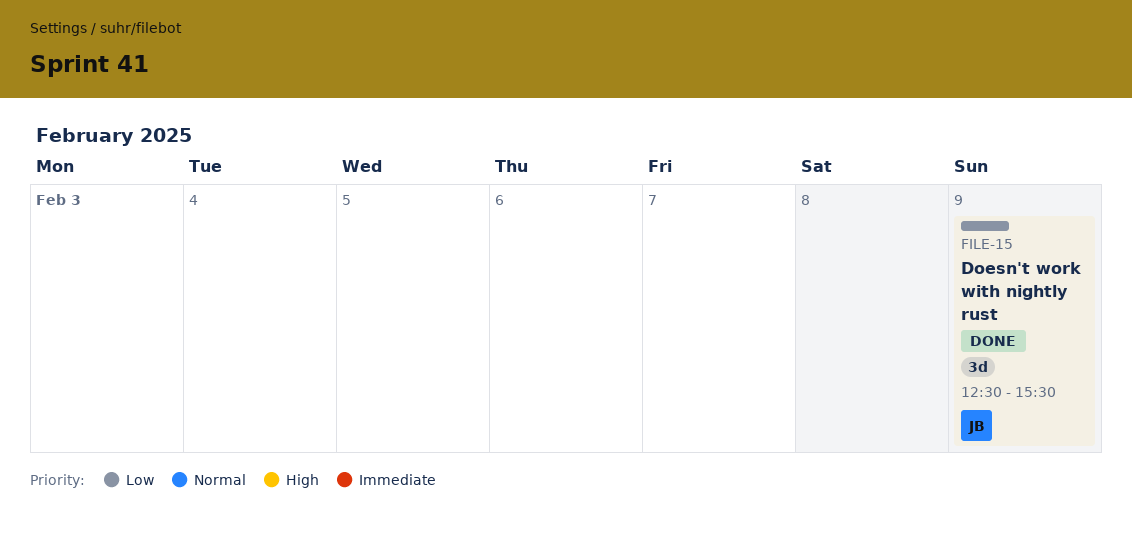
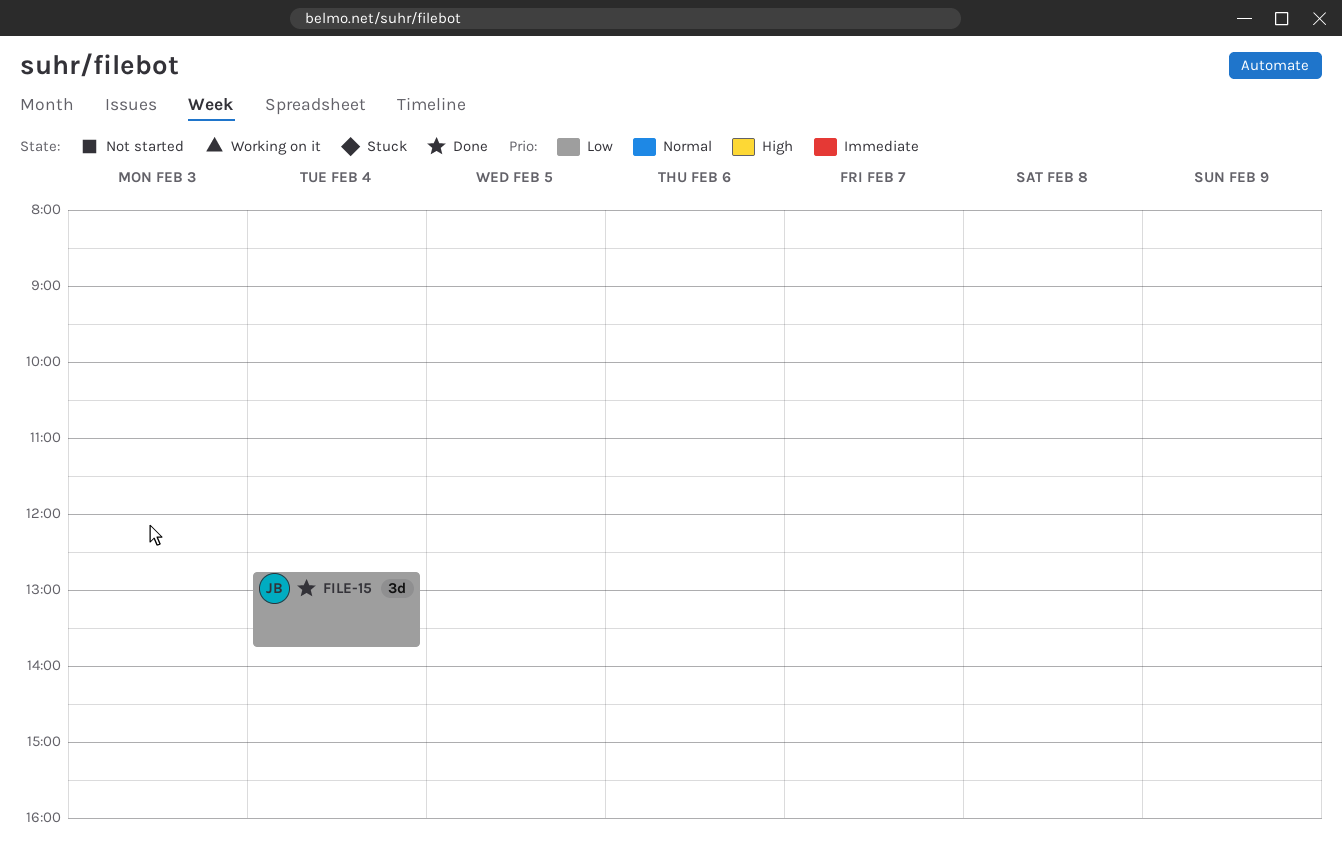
FILE-15, day: Feb 9 -> Feb 4
FILE-15, begins: 12:30 -> 12:45
FILE-15, ends: 15:30 -> 13:45

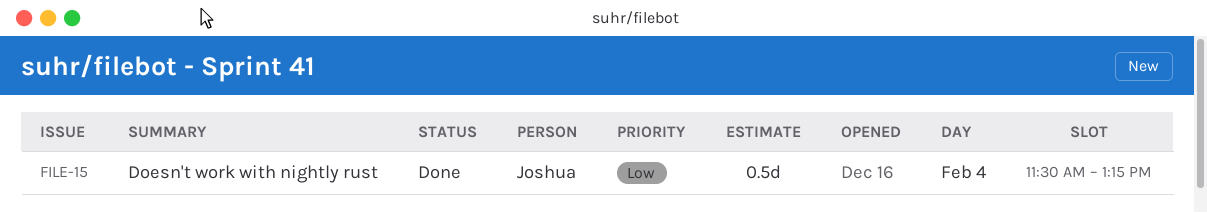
FILE-15, estimate: 3d -> 0.5d
FILE-15, begins: 12:45 -> 11:30
FILE-15, ends: 13:45 -> 13:15

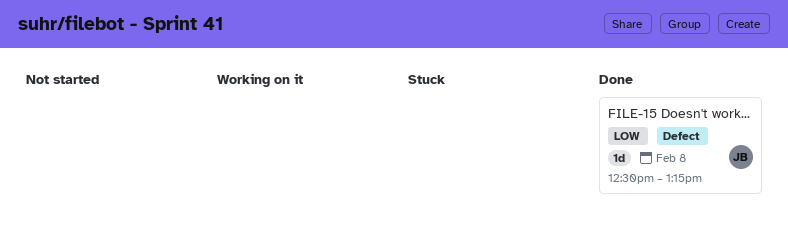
FILE-15, estimate: 0.5d -> 1d
FILE-15, day: Feb 4 -> Feb 8
FILE-15, begins: 11:30 -> 12:30

